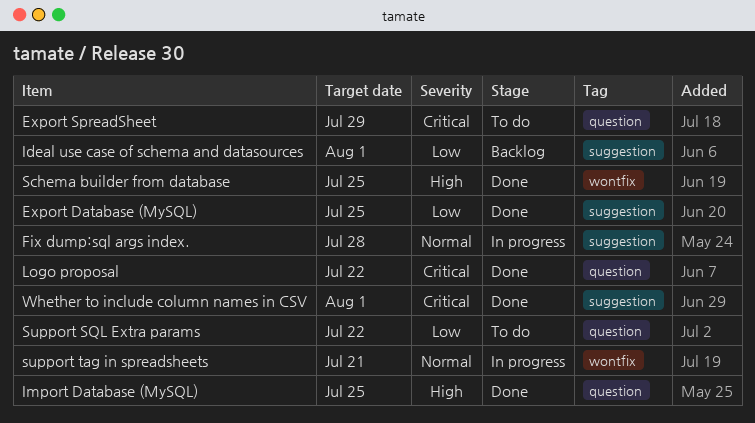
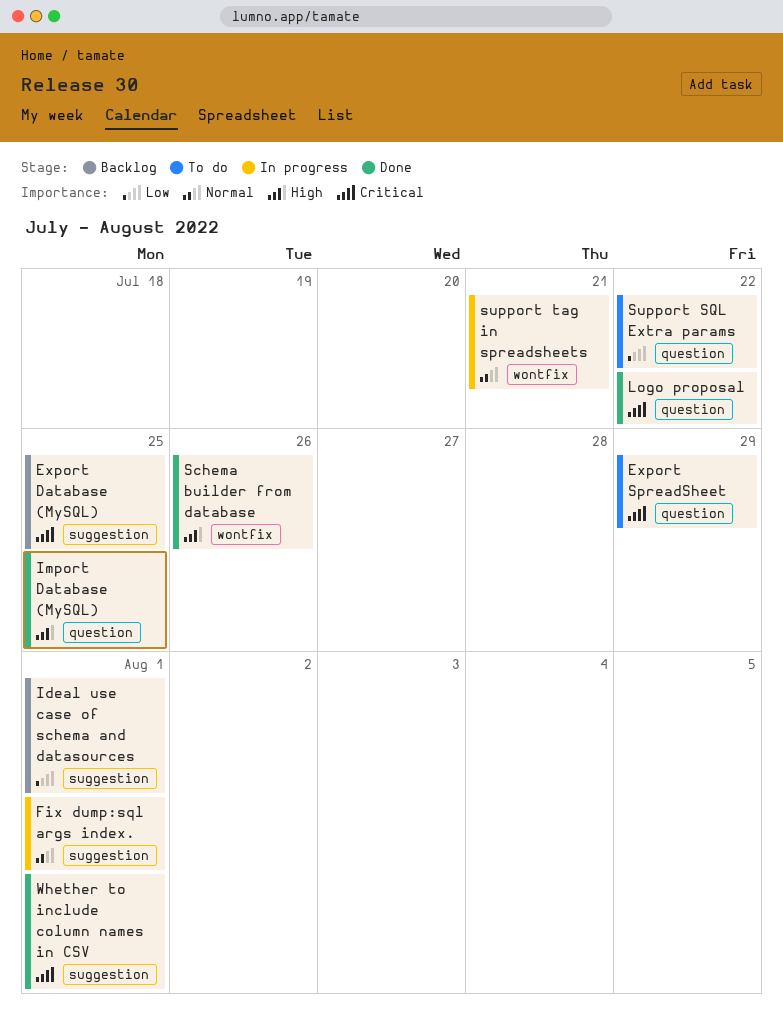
Export Database (MySQL), status: Done -> Backlog
Export Database (MySQL), priority: Low -> Critical
Fix dump:sql args index., due: Jul 28 -> Aug 1
Schema builder from database, due: Jul 25 -> Jul 26

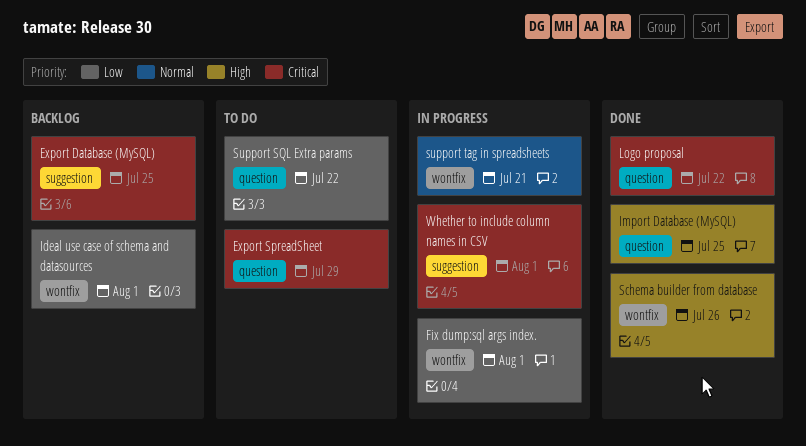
Fix dump:sql args index., priority: Normal -> Low
Fix dump:sql args index., label: suggestion -> wontfix
Ideal use case of schema and datasources, label: suggestion -> wontfix
Whether to include column names in CSV, status: Done -> In progress

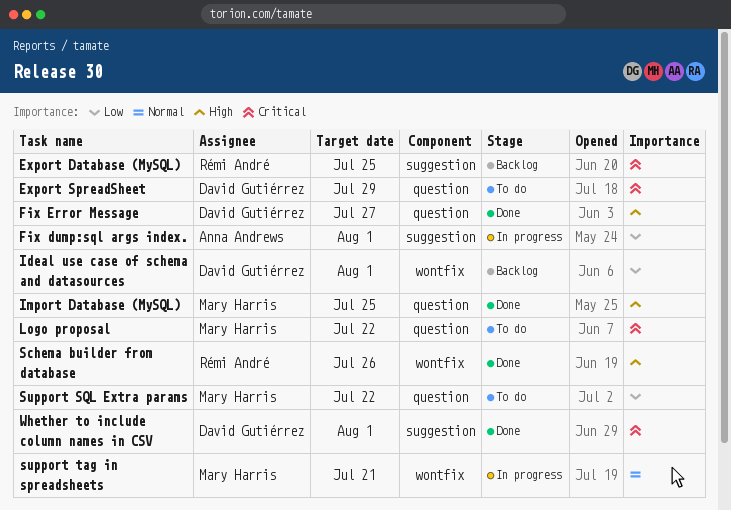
Fix dump:sql args index., label: wontfix -> suggestion
Fix Error Message: none -> present
Logo proposal, status: Done -> To do
Whether to include column names in CSV, status: In progress -> Done

